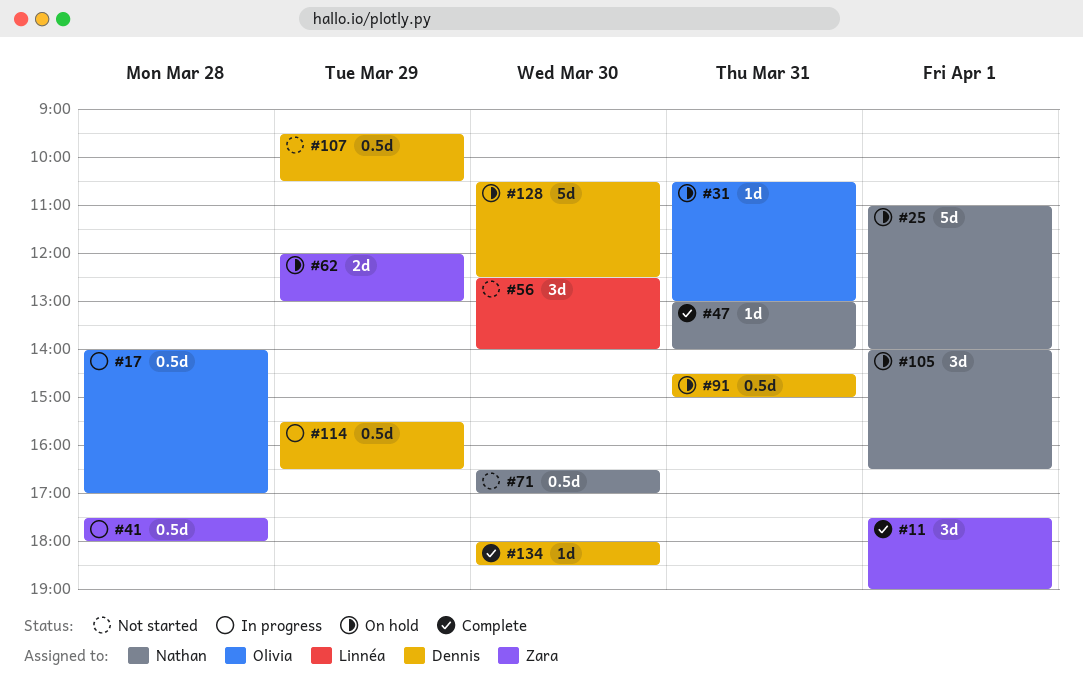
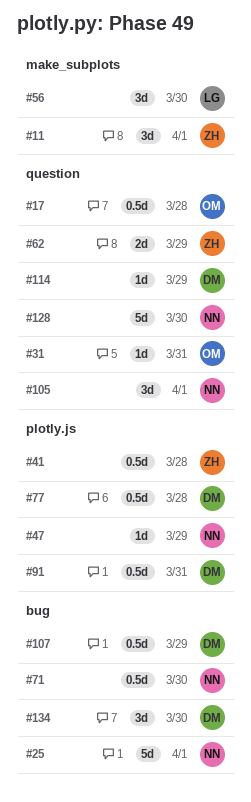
#47, day: Mar 31 -> Mar 29
#77: none -> present
#114, estimate: 0.5d -> 1d
#128, owner: Dennis -> Nathan
#134, estimate: 1d -> 3d

